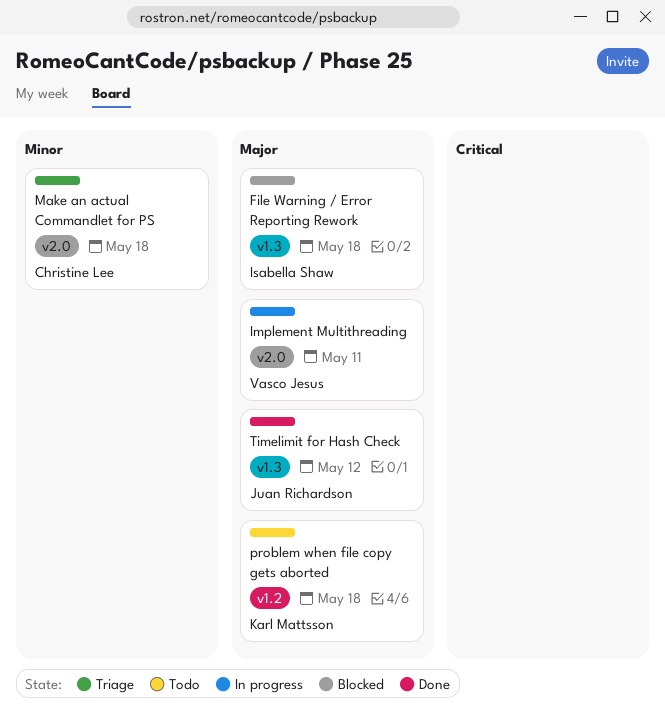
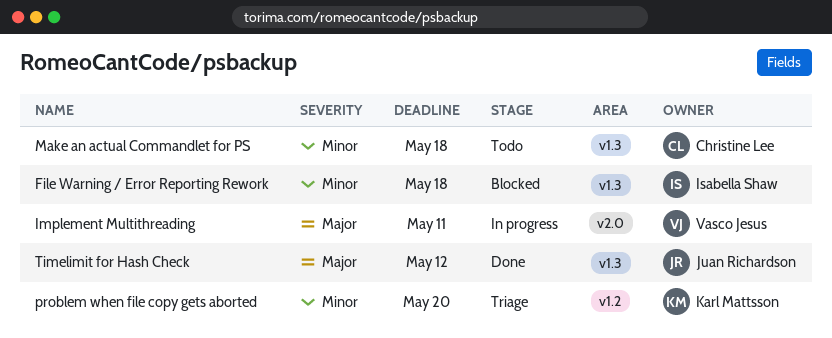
File Warning / Error Reporting Rework, priority: Major -> Minor
Make an actual Commandlet for PS, status: Triage -> Todo
Make an actual Commandlet for PS, label: v2.0 -> v1.3
problem when file copy gets aborted, status: Todo -> Triage
problem when file copy gets aborted, priority: Major -> Minor
problem when file copy gets aborted, due: May 18 -> May 20

